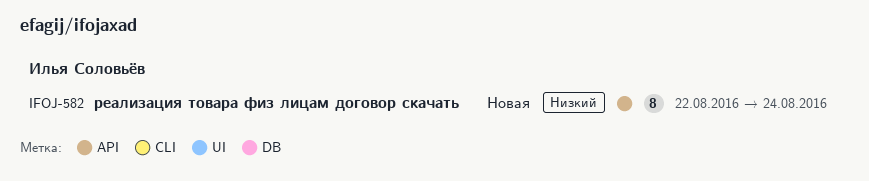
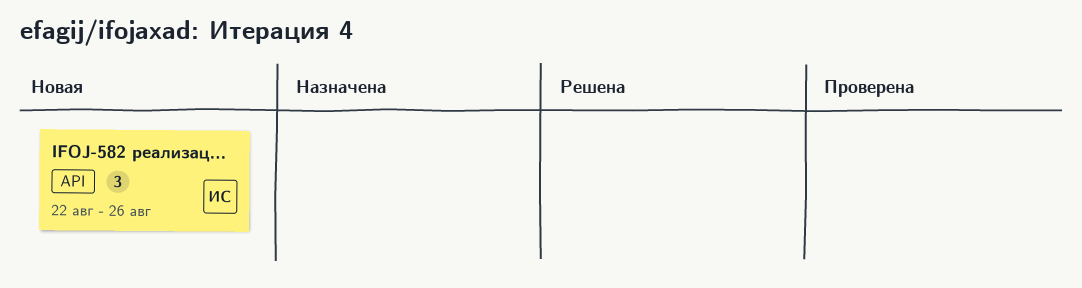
IFOJ-582, estimate: 8 -> 3
IFOJ-582, due: Aug 24 -> Aug 26

